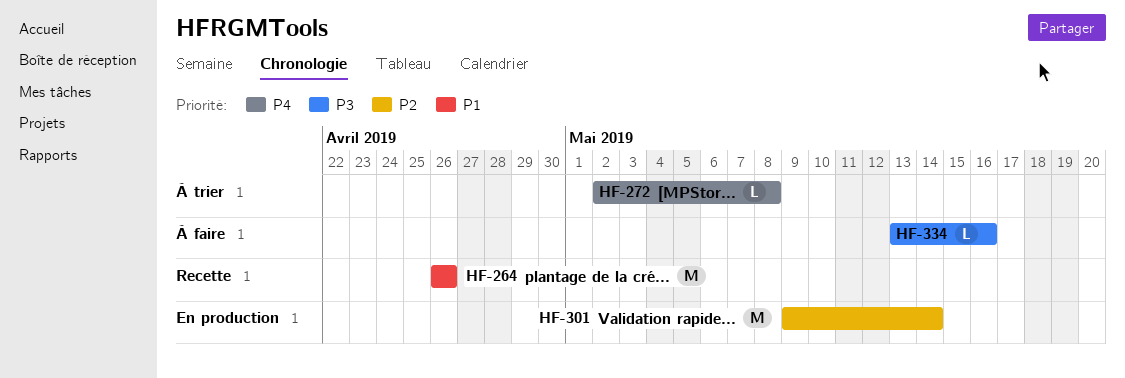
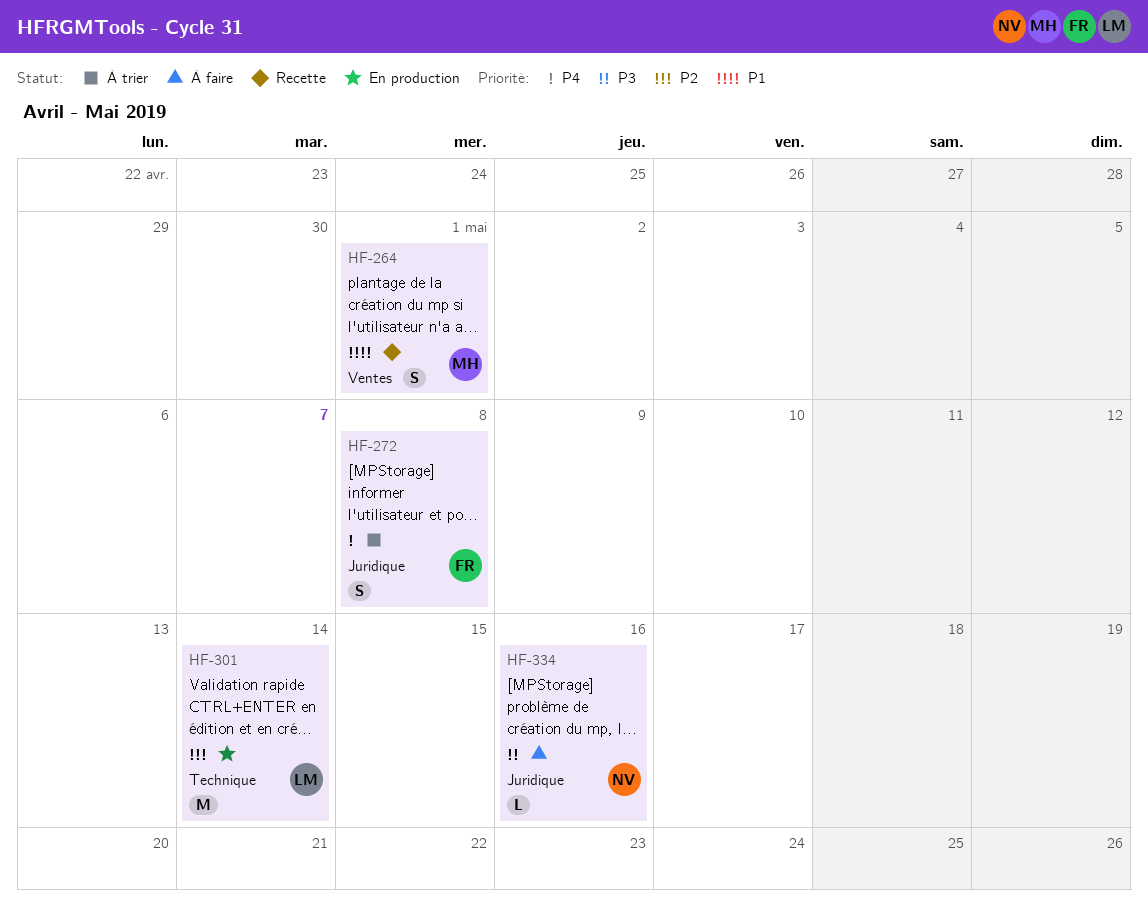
HF-264, estimate: M -> S
HF-264, due: Apr 26 -> May 1
HF-272, estimate: L -> S

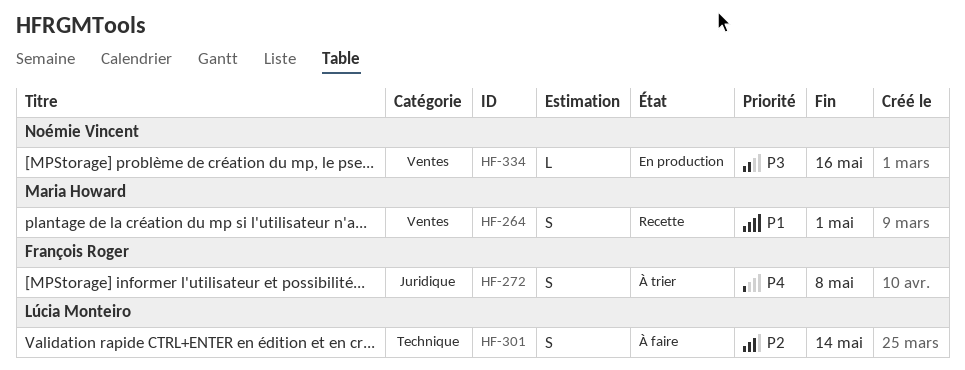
HF-301, status: En production -> À faire
HF-301, estimate: M -> S
HF-334, status: À faire -> En production
HF-334, label: Juridique -> Ventes

